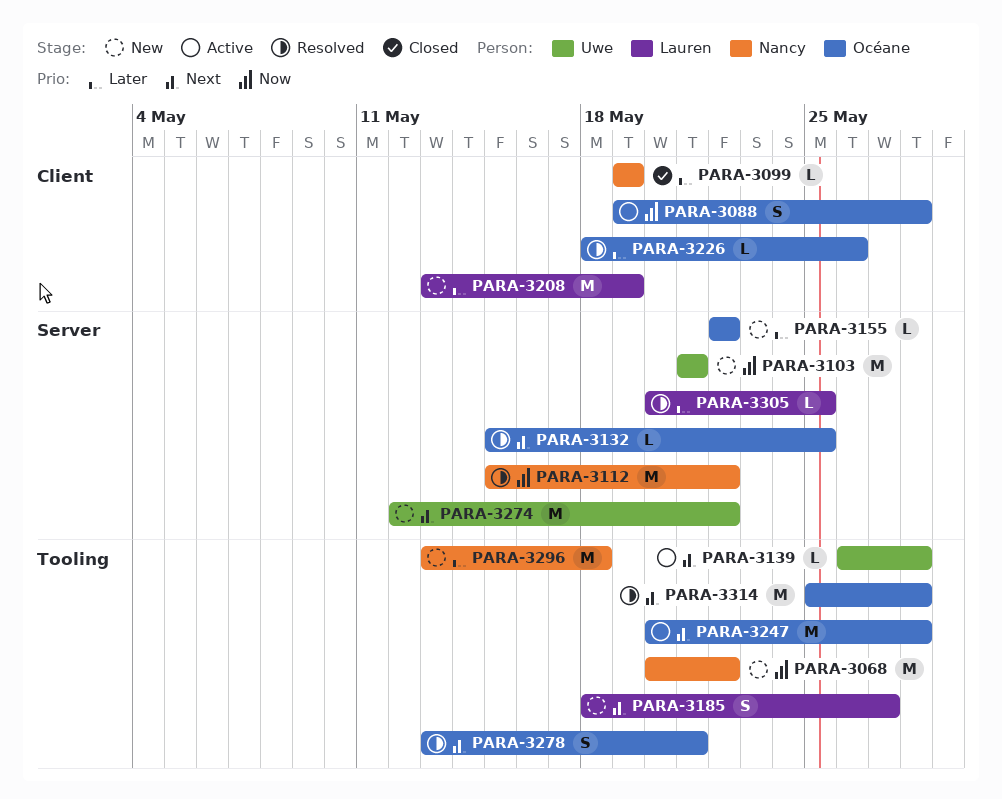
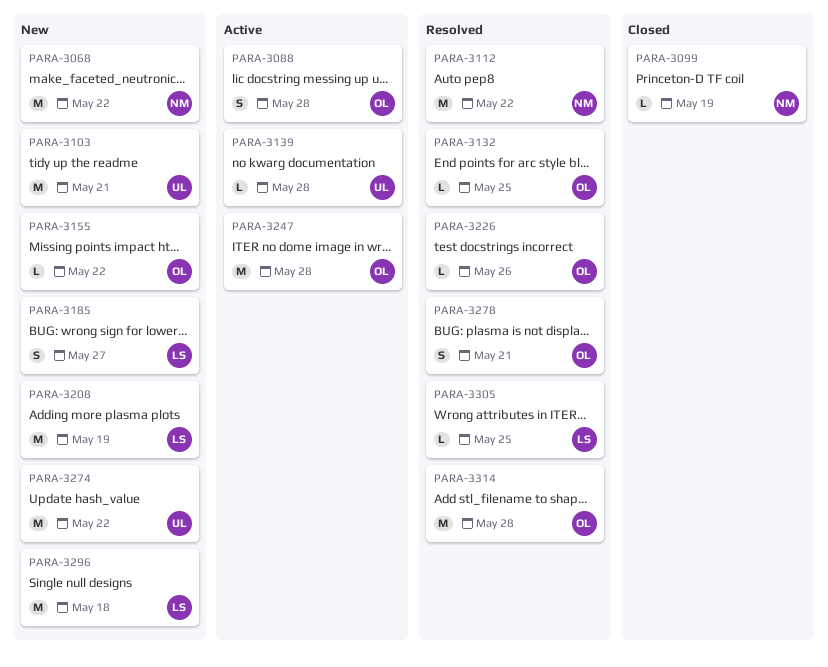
PARA-3296, owner: Nancy -> Lauren

